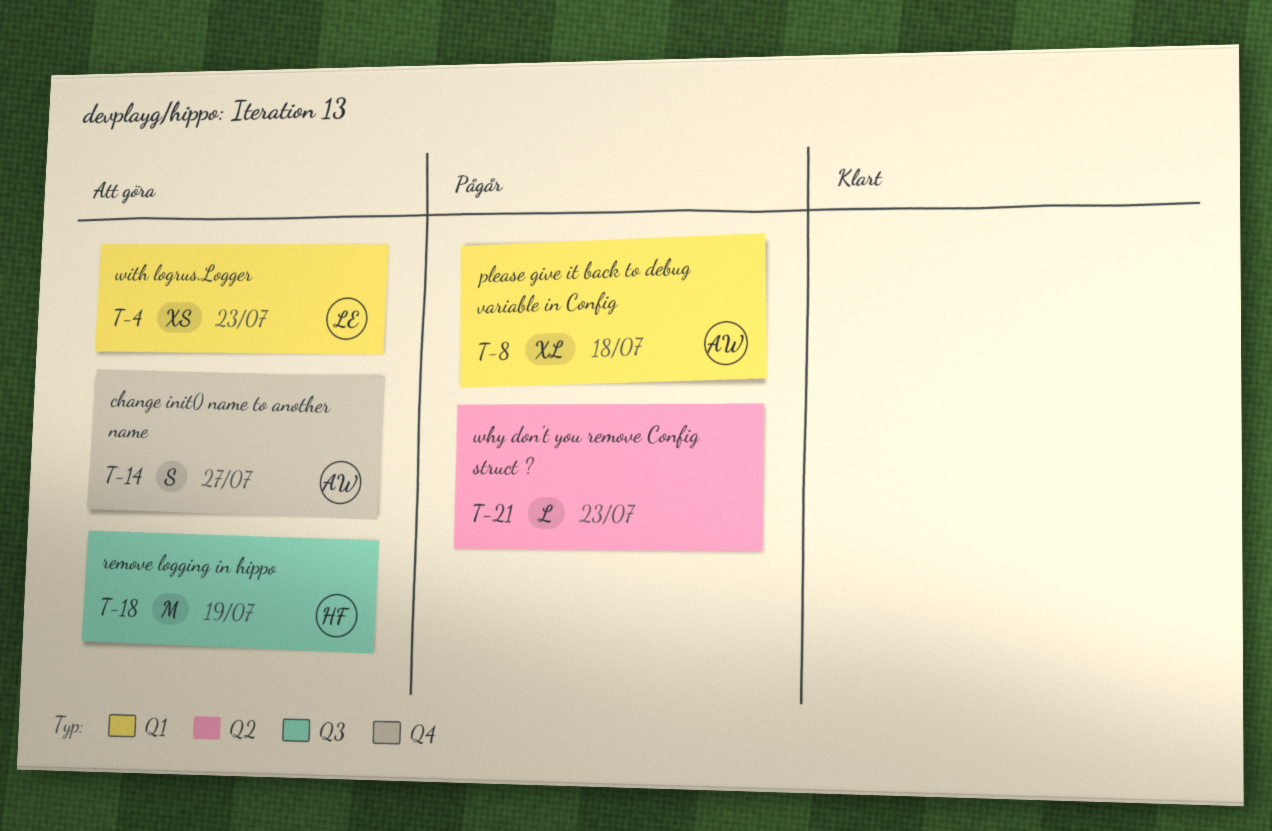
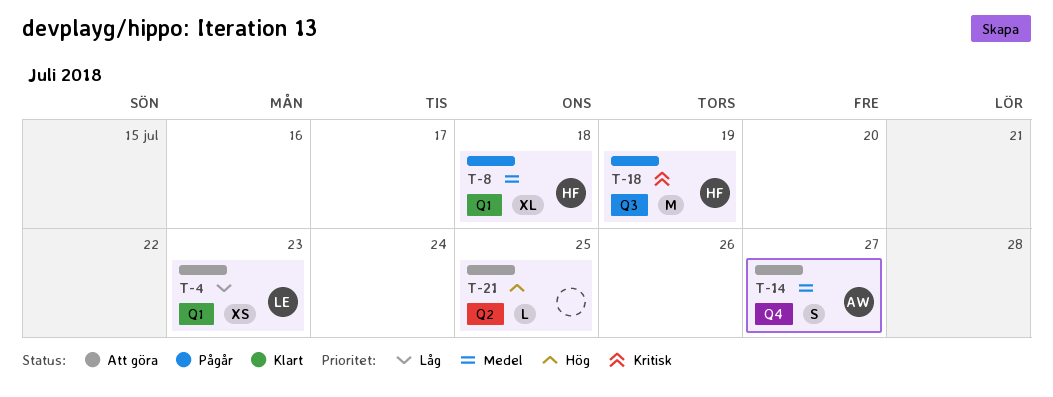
T-8, owner: AW -> HF
T-18, status: Att göra -> Pågår
T-21, status: Pågår -> Att göra
T-21, due: Jul 23 -> Jul 25

